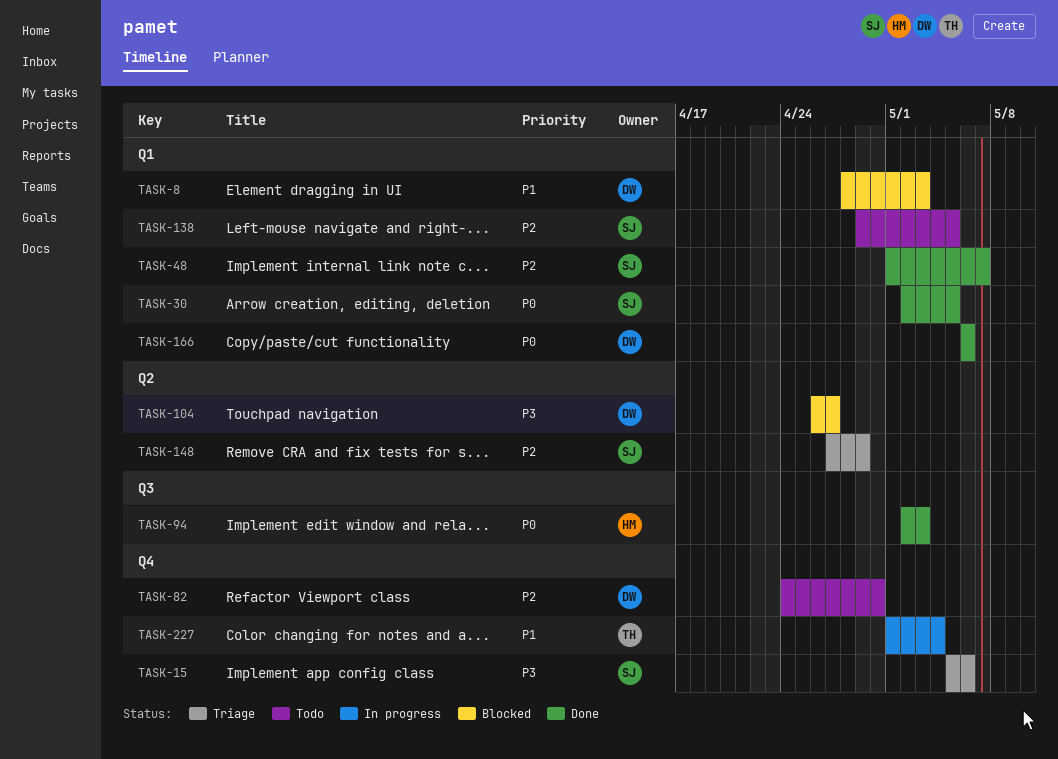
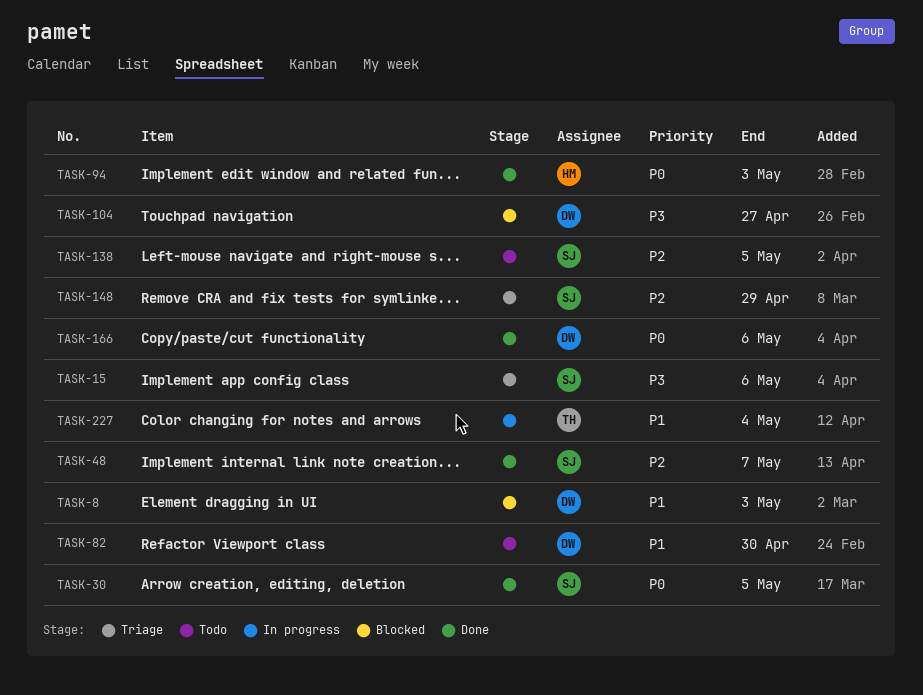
TASK-82, priority: P2 -> P1

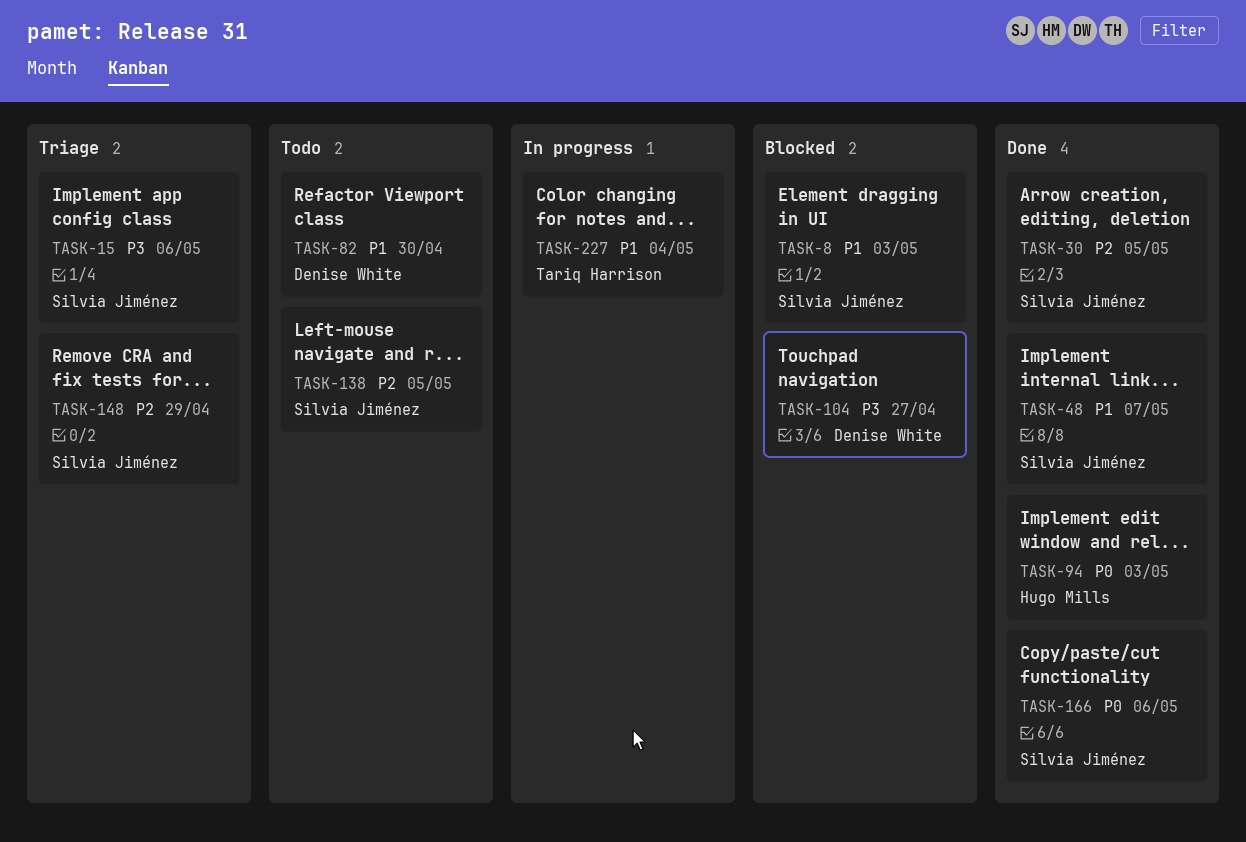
TASK-8, owner: Denise White -> Silvia Jiménez
TASK-30, priority: P0 -> P2
TASK-48, priority: P2 -> P1
TASK-166, owner: Denise White -> Silvia Jiménez

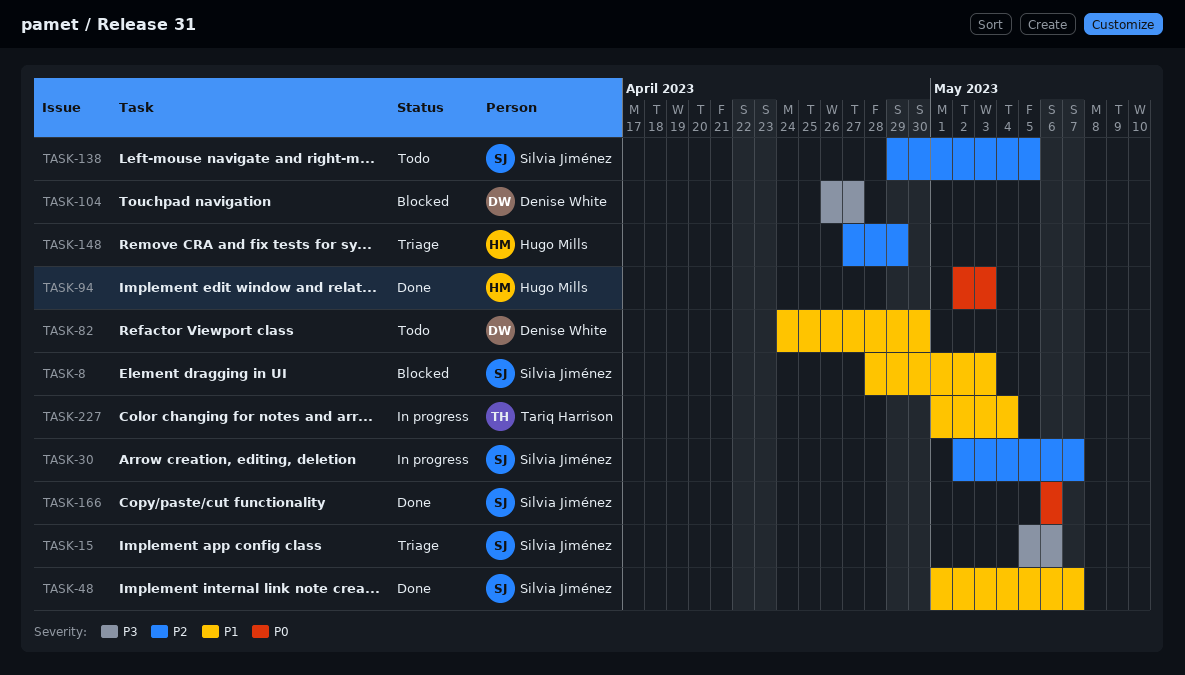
TASK-30, status: Done -> In progress
TASK-30, due: May 5 -> May 7
TASK-148, owner: Silvia Jiménez -> Hugo Mills

